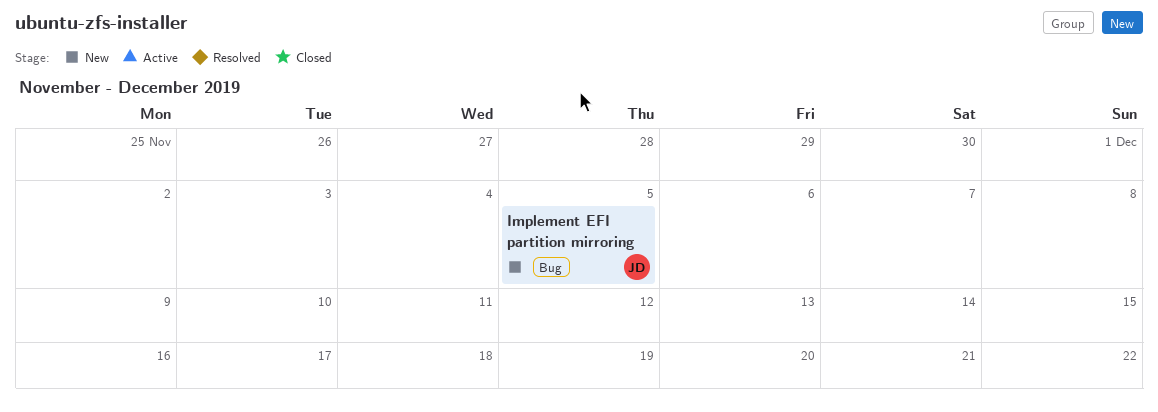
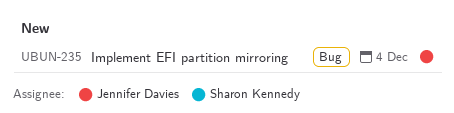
Implement EFI partition mirroring, due: Dec 5 -> Dec 4

